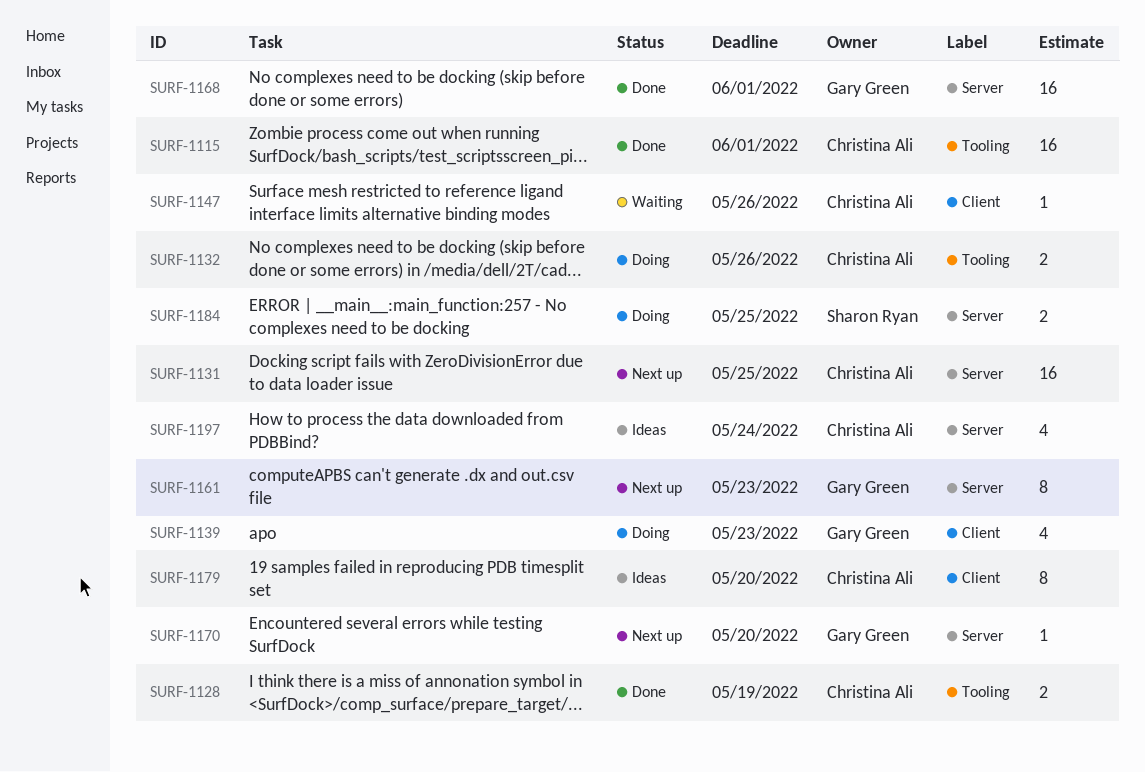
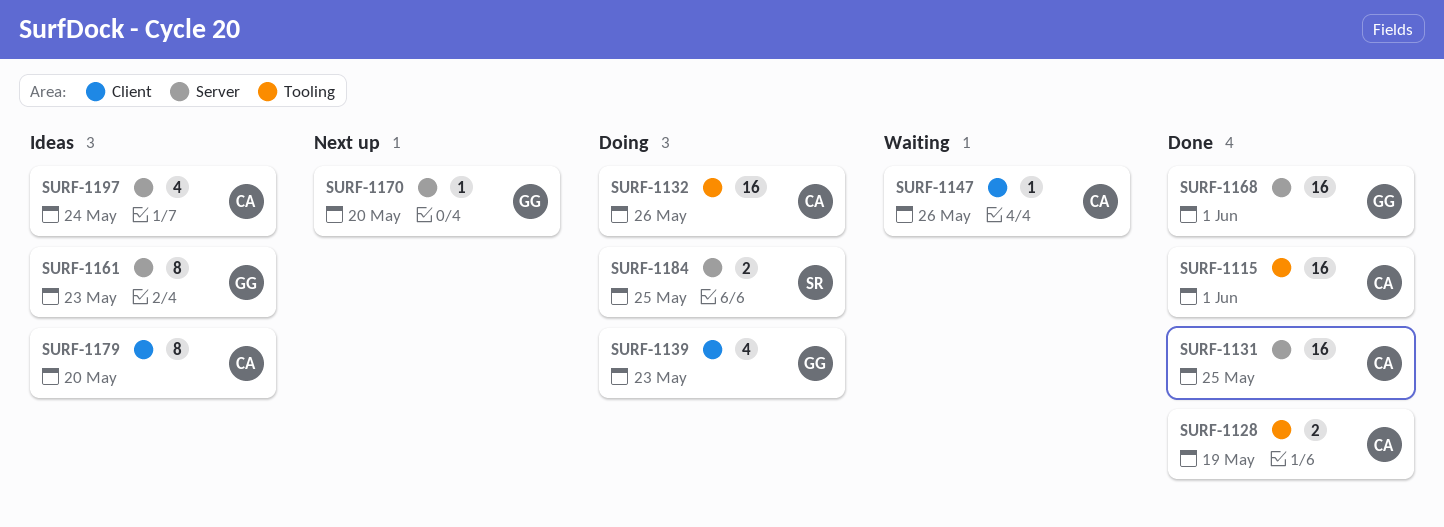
SURF-1131, status: Next up -> Done
SURF-1132, estimate: 2 -> 16
SURF-1161, status: Next up -> Ideas

